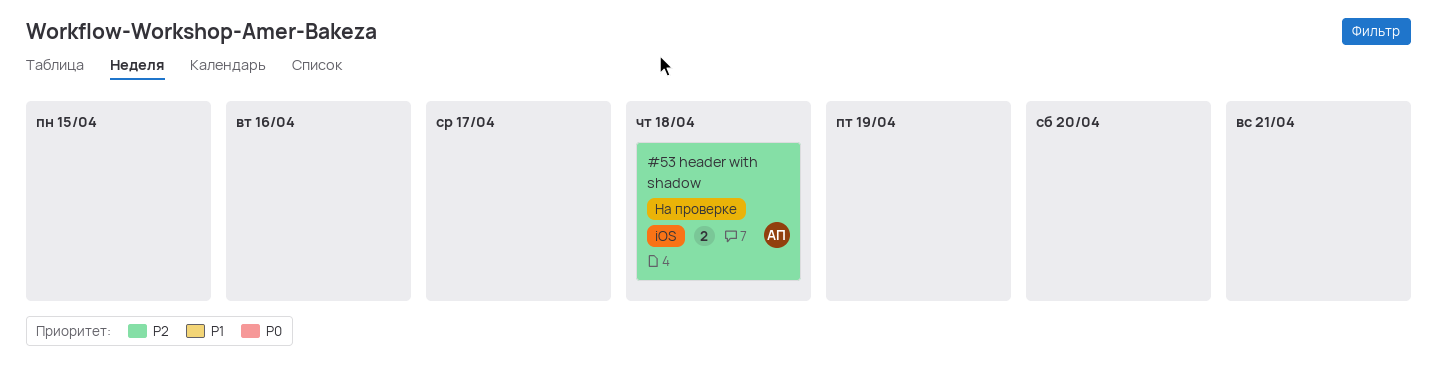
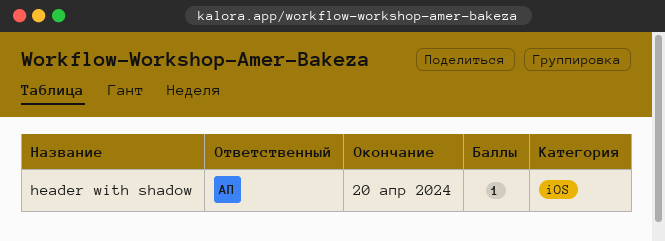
header with shadow, estimate: 2 -> 1
header with shadow, due: Apr 18 -> Apr 20

